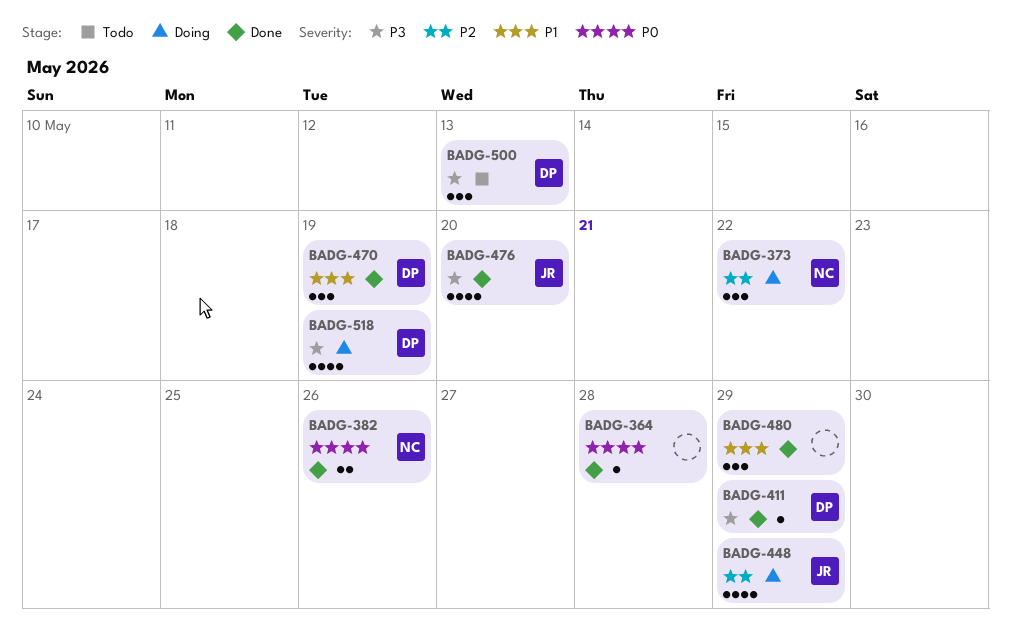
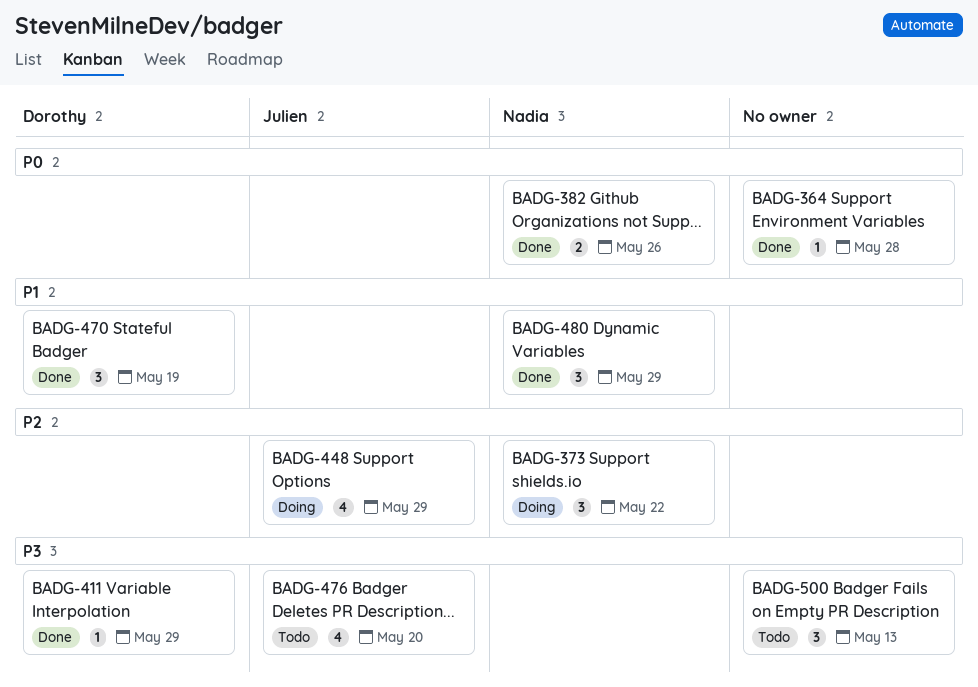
BADG-476, status: Done -> Todo
BADG-480, owner: none -> Nadia
BADG-500, owner: Dorothy -> none
BADG-518: present -> none

